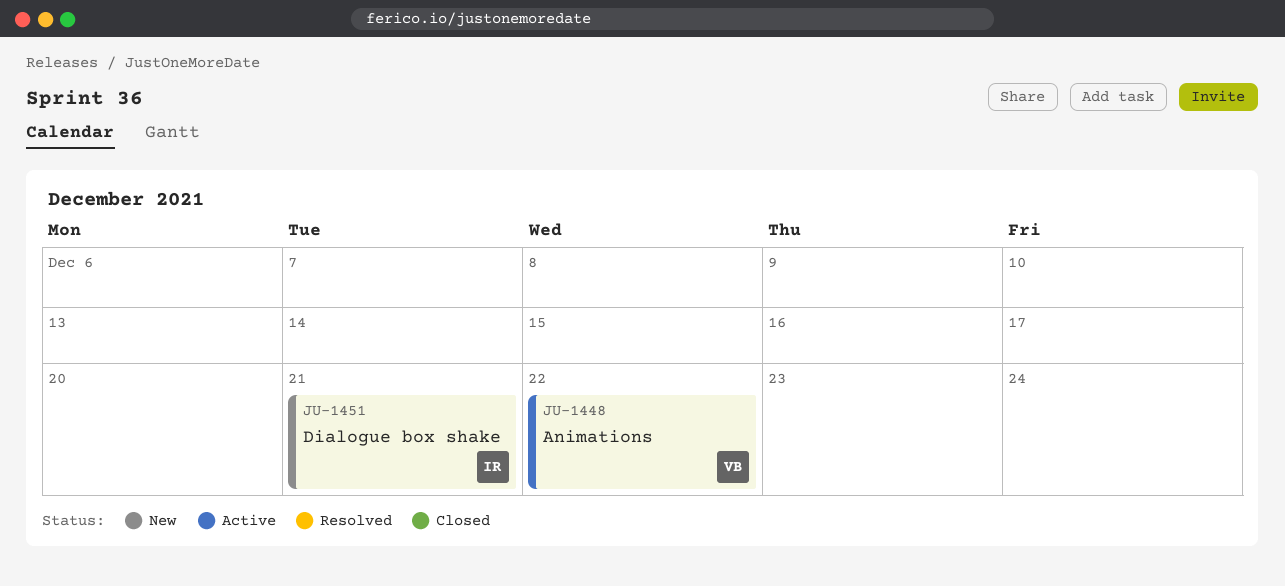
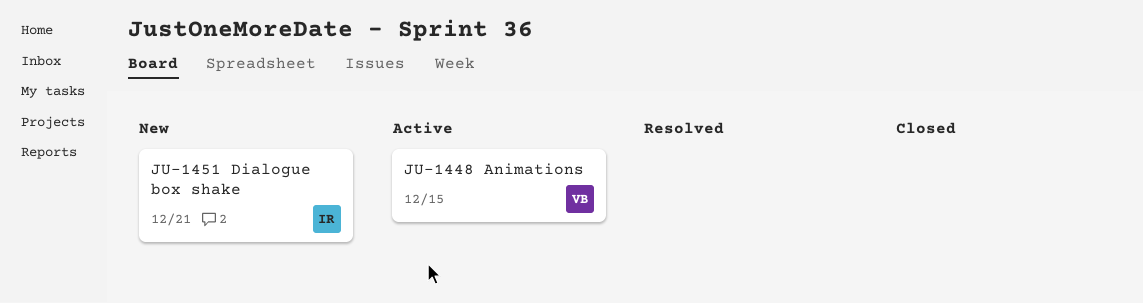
JU-1448, due: Dec 22 -> Dec 15

